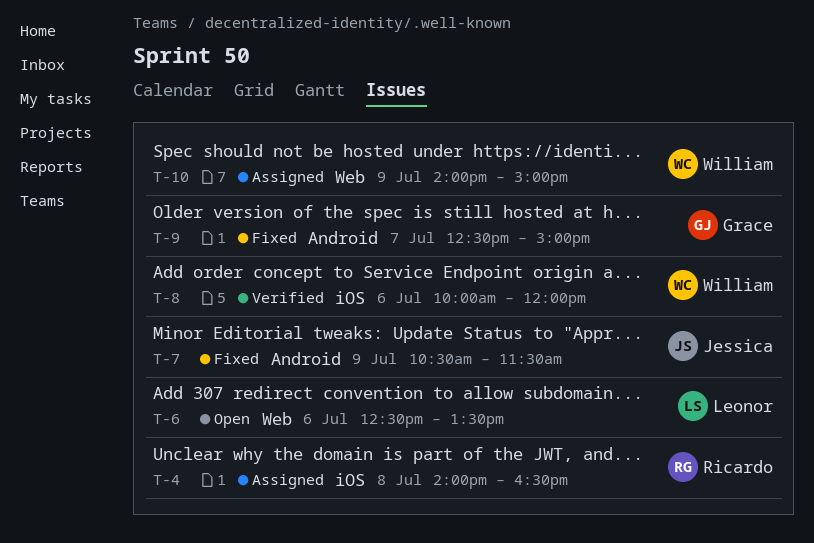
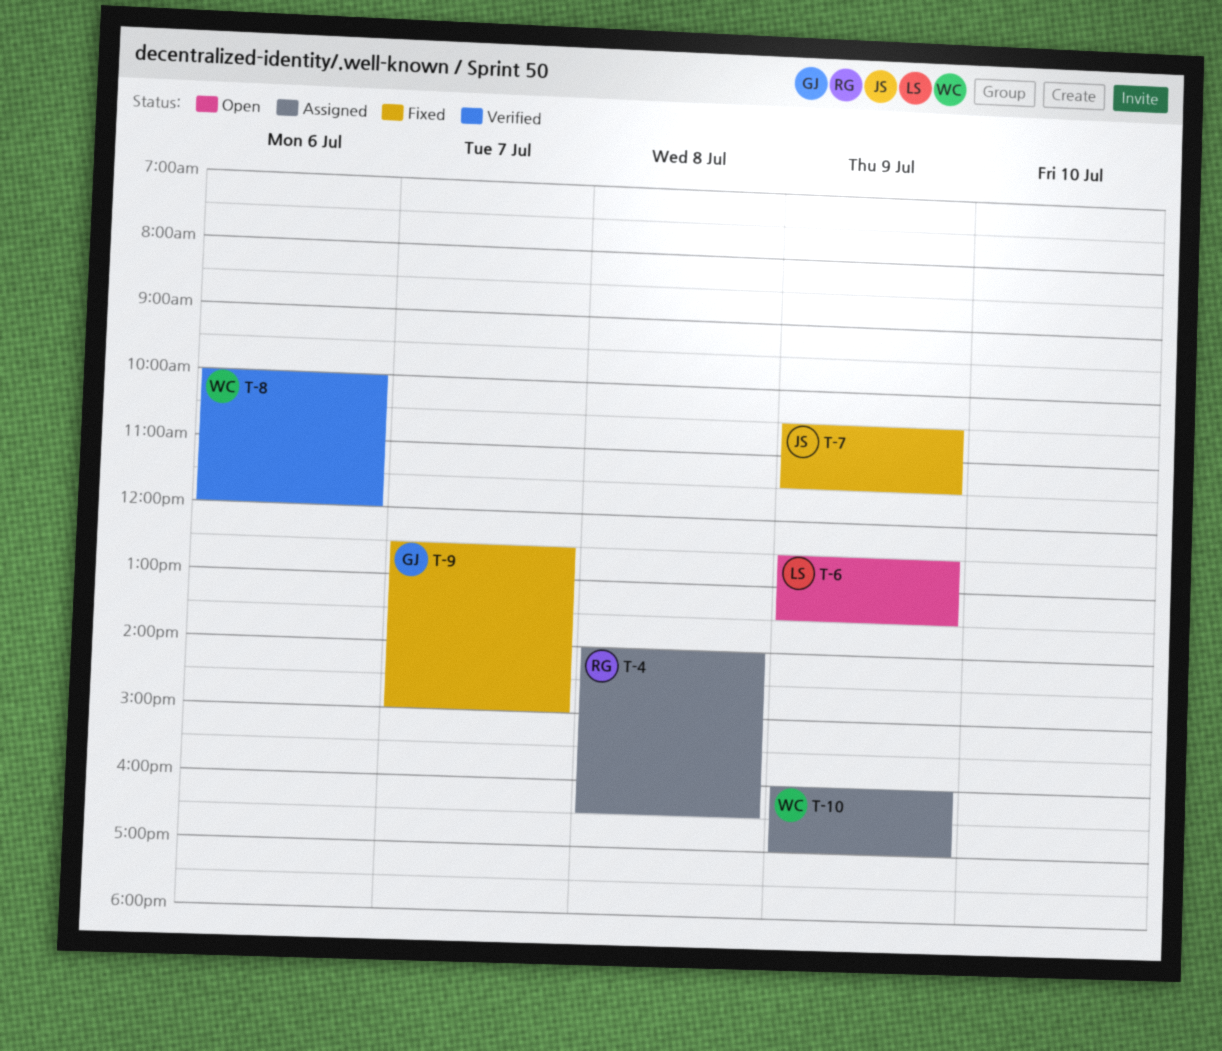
T-6, day: Jul 6 -> Jul 9
T-10, begins: 14:00 -> 16:00
T-10, ends: 15:00 -> 17:00

